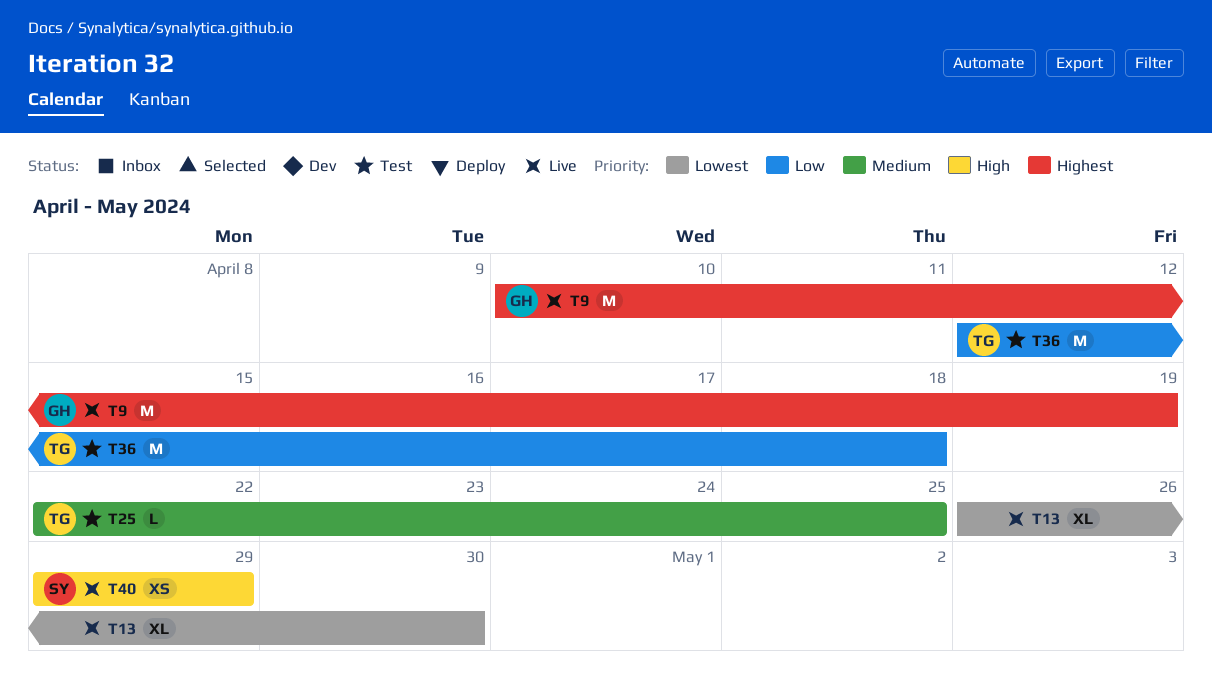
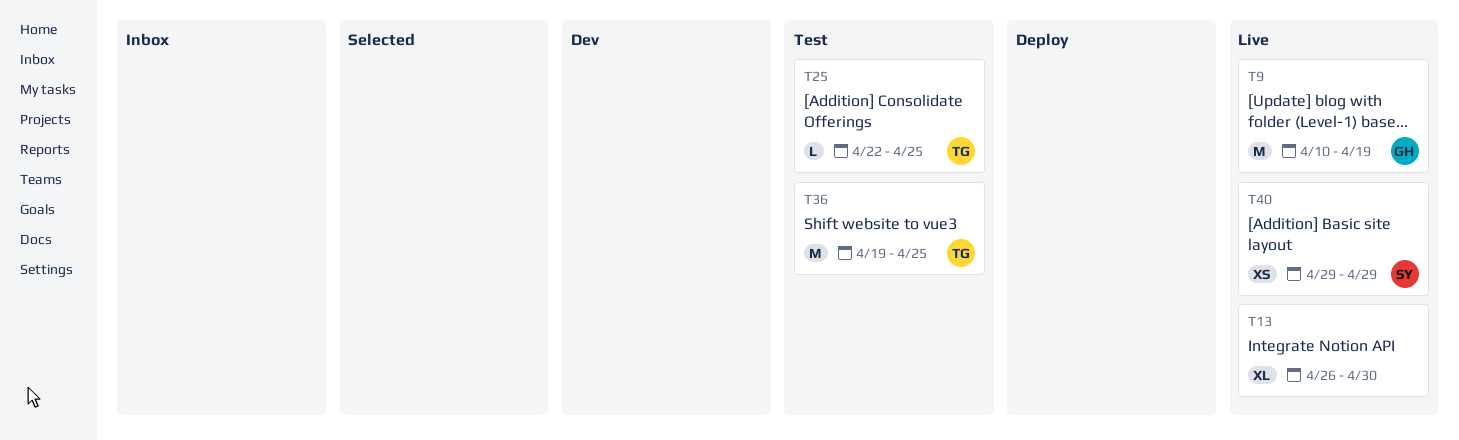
T36, start: Apr 12 -> Apr 19
T36, due: Apr 18 -> Apr 25

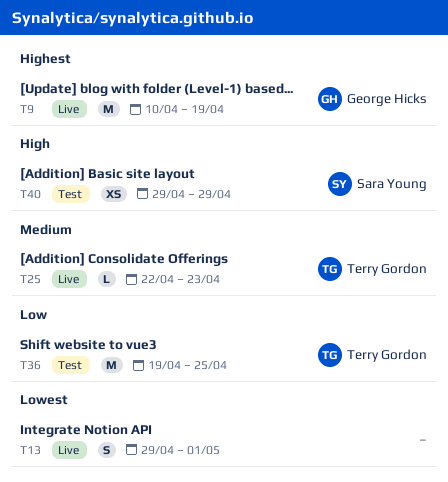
T13, estimate: XL -> S
T13, start: Apr 26 -> Apr 29
T13, due: Apr 30 -> May 1
T25, status: Test -> Live
T25, due: Apr 25 -> Apr 23
T40, status: Live -> Test

